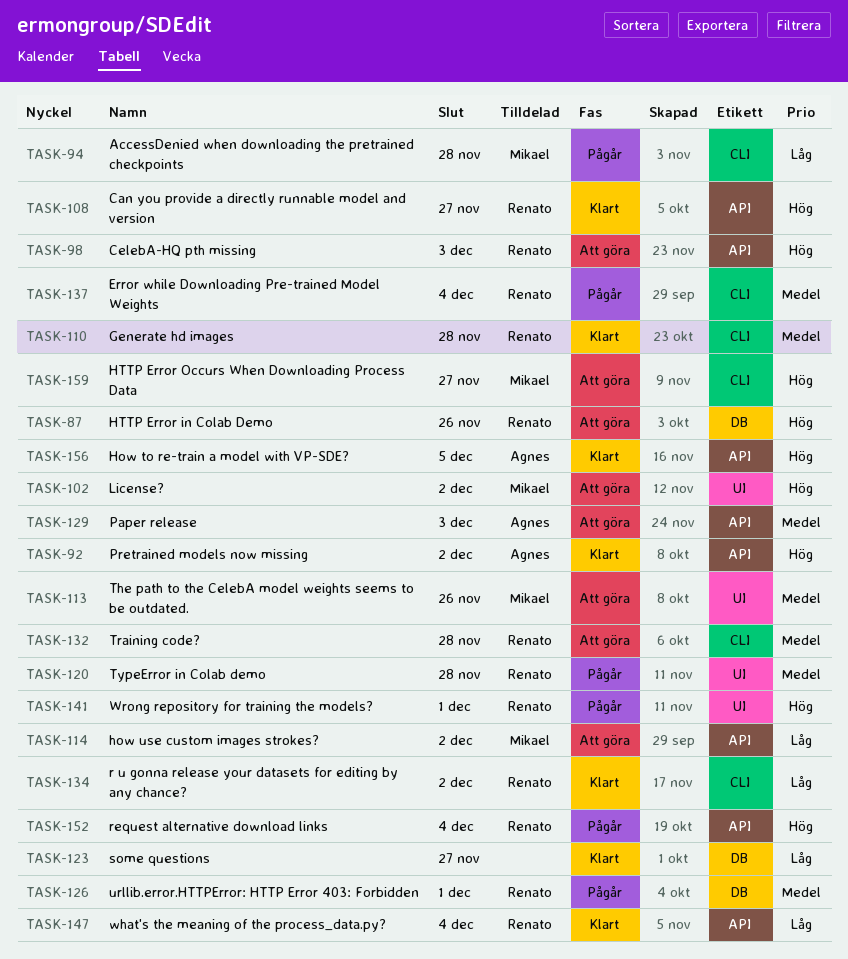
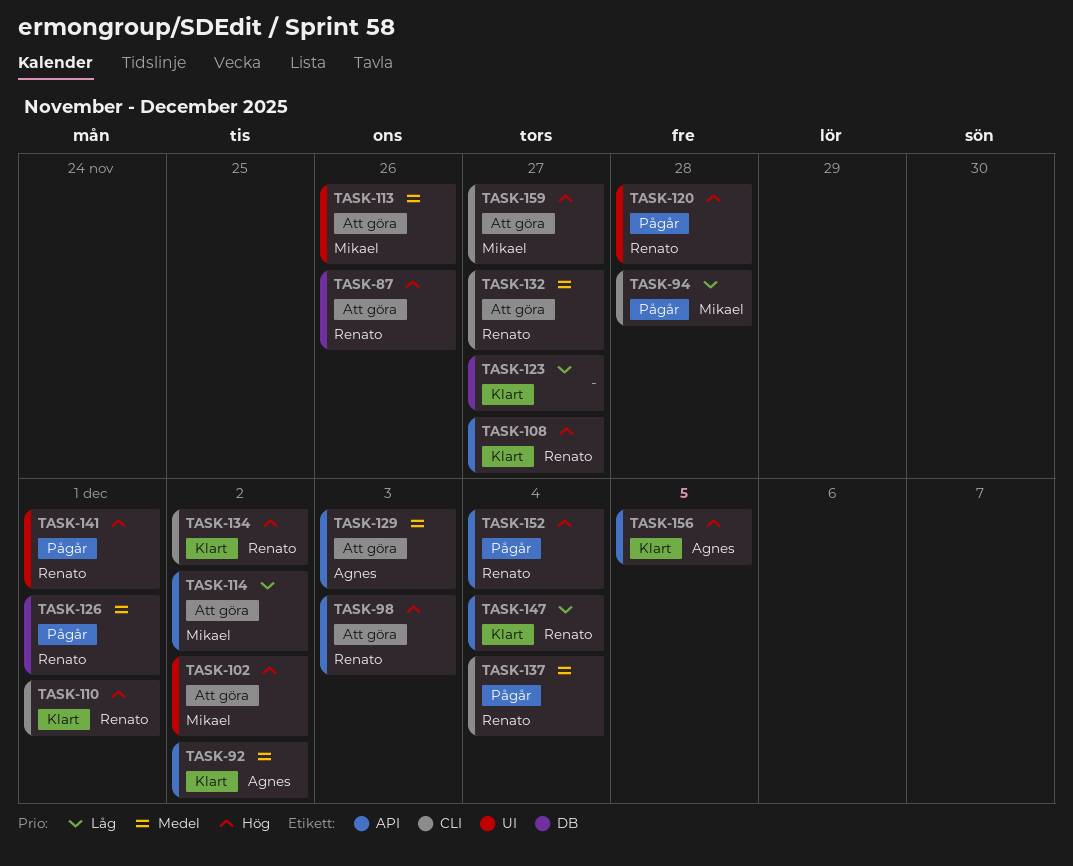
TASK-92, priority: Hög -> Medel
TASK-110, priority: Medel -> Hög
TASK-110, due: Nov 28 -> Dec 1
TASK-120, priority: Medel -> Hög
TASK-132, due: Nov 28 -> Nov 27
TASK-134, priority: Låg -> Hög

